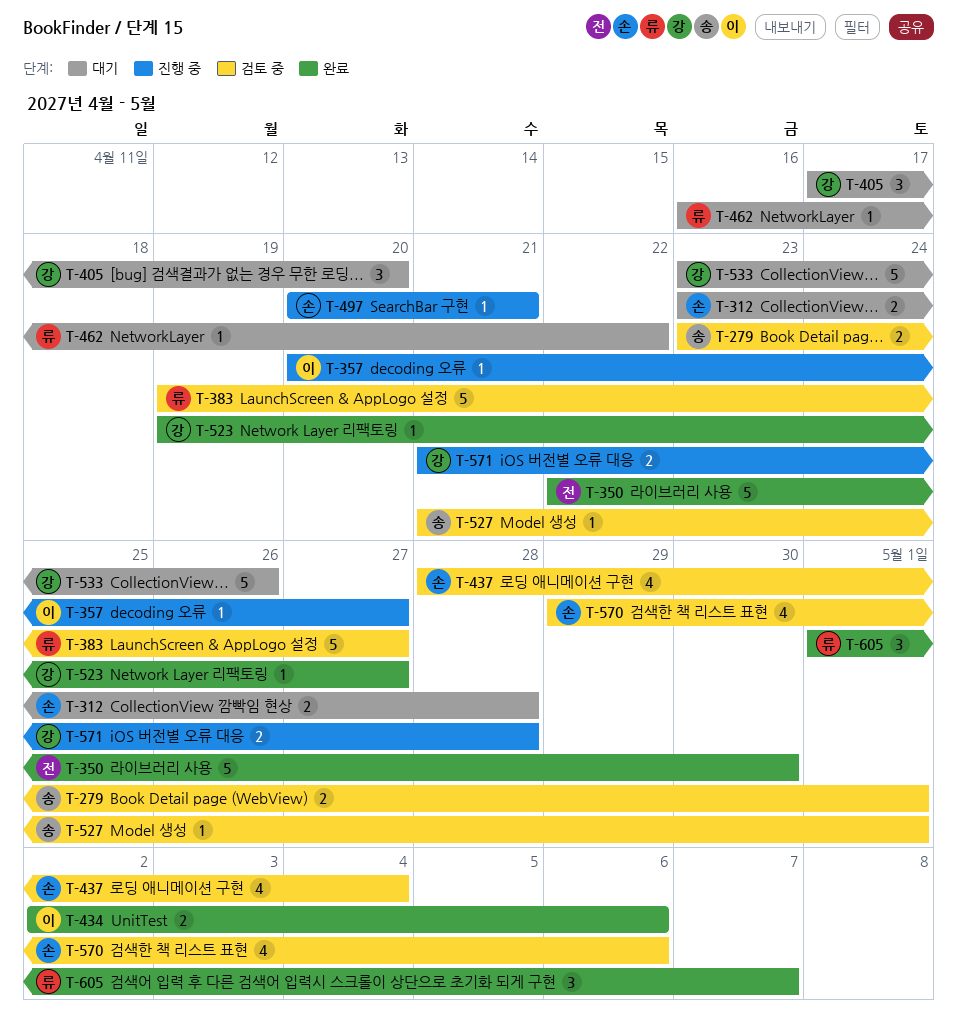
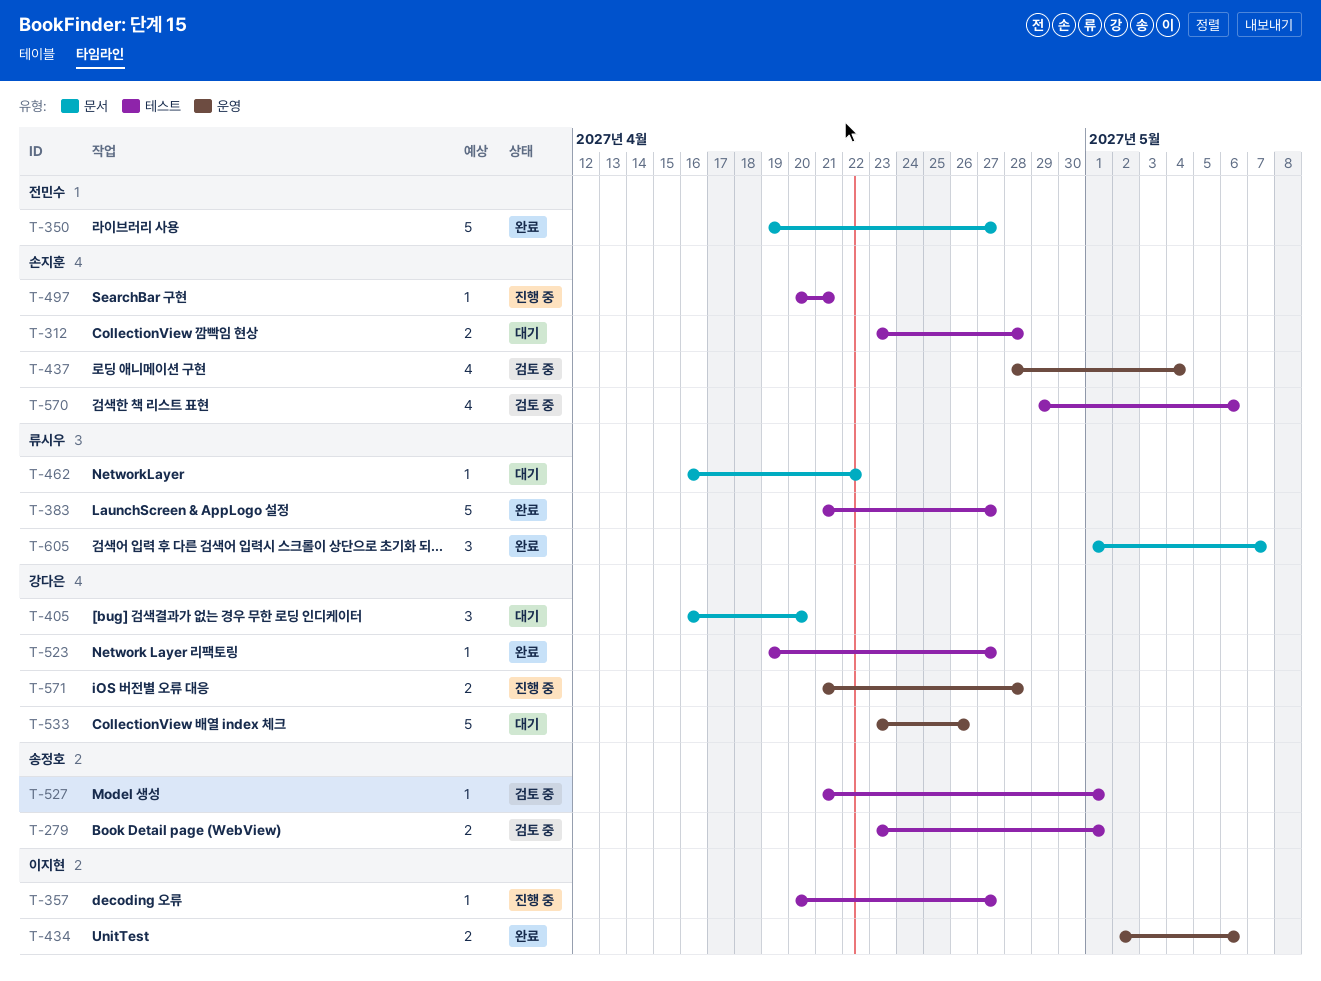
T-350, start: Apr 22 -> Apr 19
T-350, due: Apr 30 -> Apr 27
T-383, status: 검토 중 -> 완료
T-383, start: Apr 19 -> Apr 21
T-405, start: Apr 17 -> Apr 16

